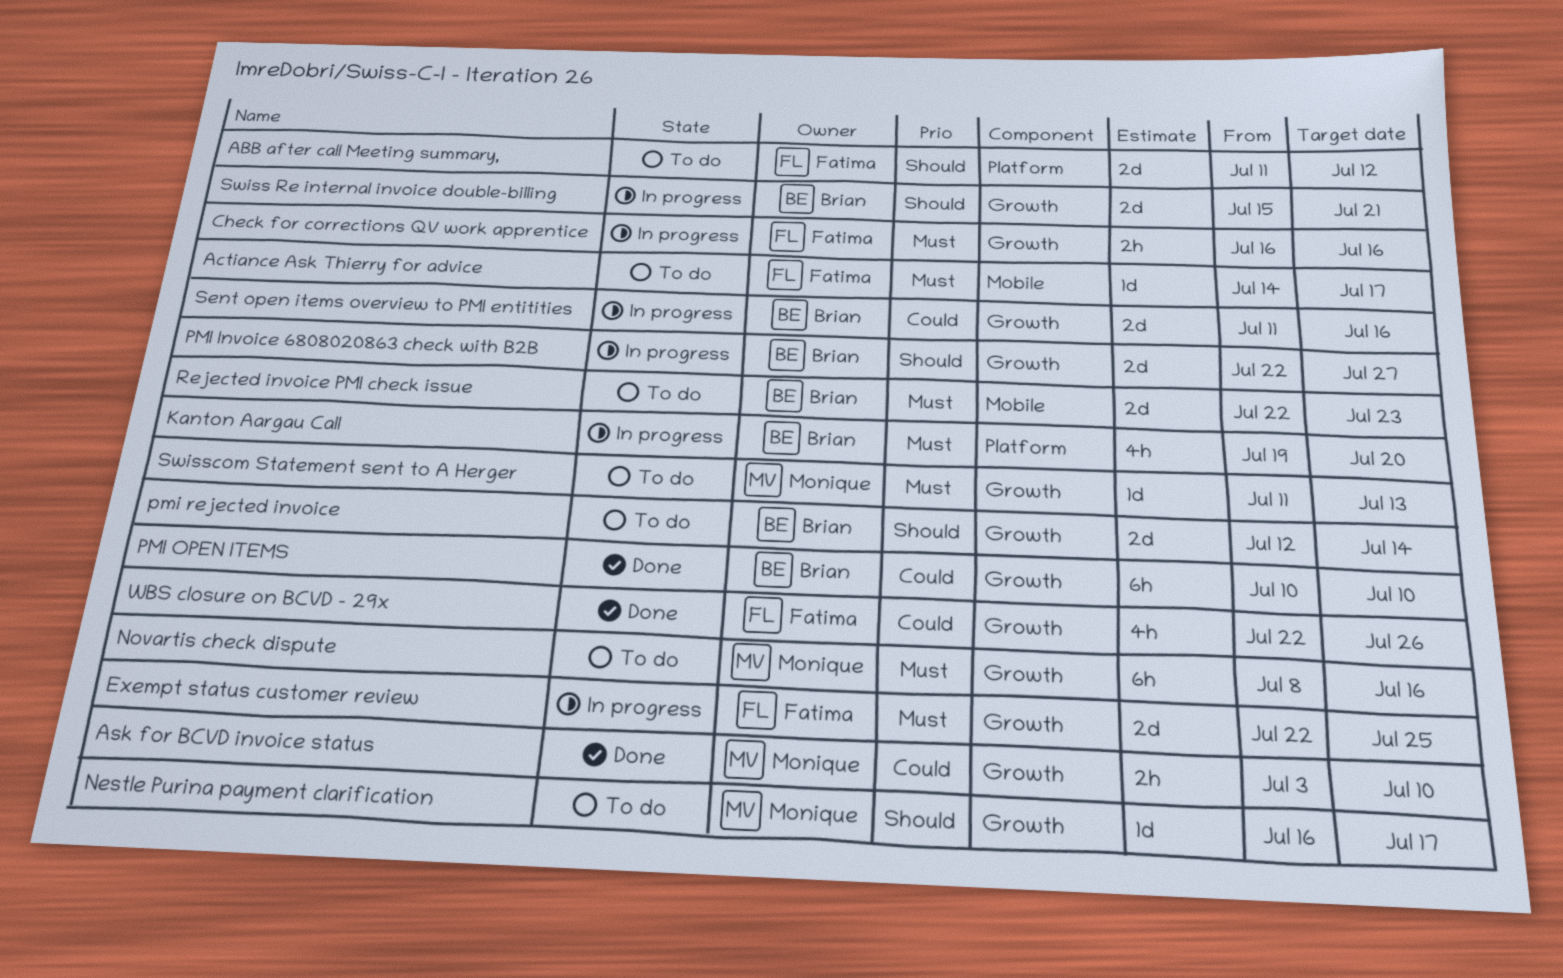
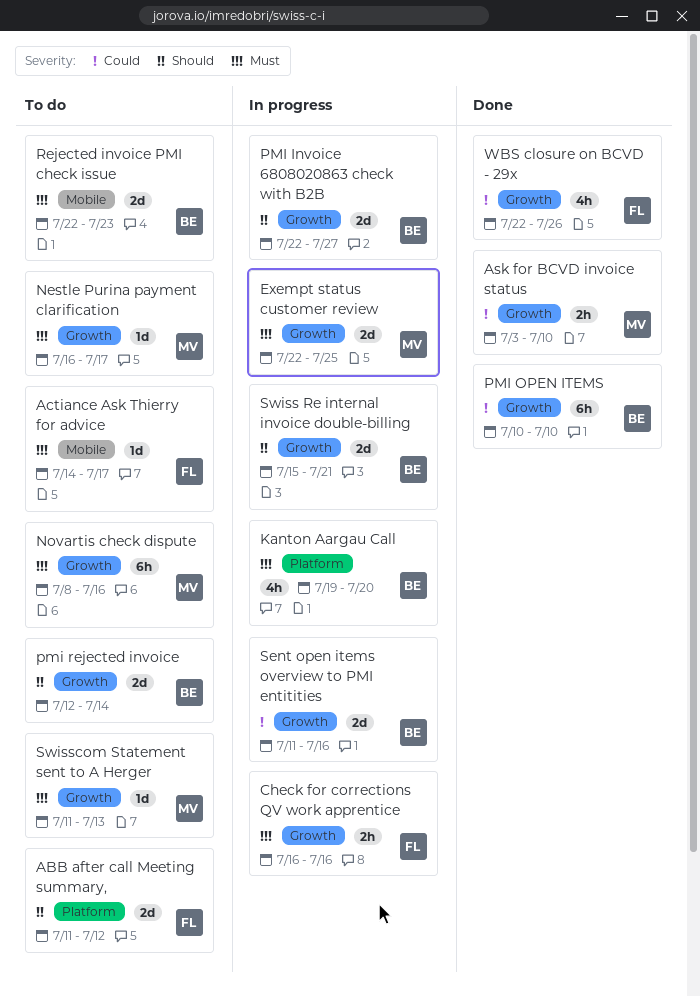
Exempt status customer review, owner: Fatima -> Monique
Nestle Purina payment clarification, priority: Should -> Must

